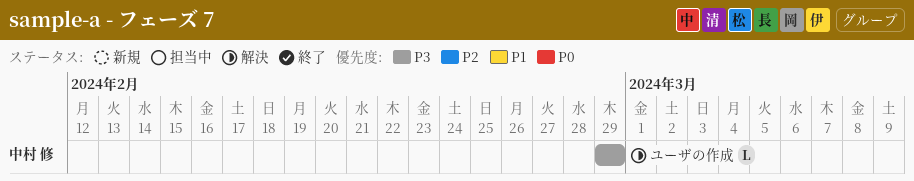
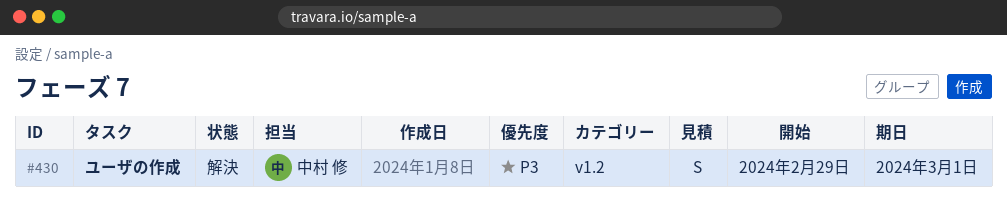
ユーザの作成, estimate: L -> S
ユーザの作成, due: Feb 29 -> Mar 1

